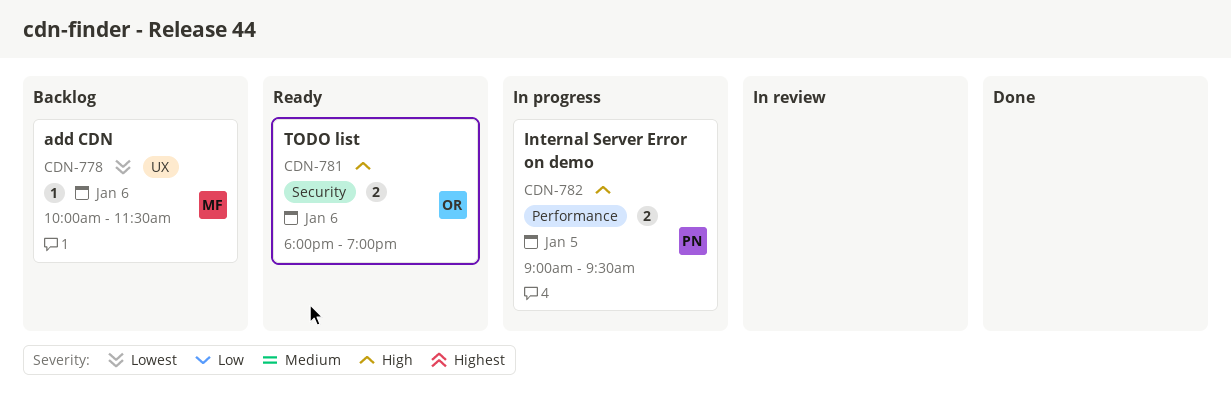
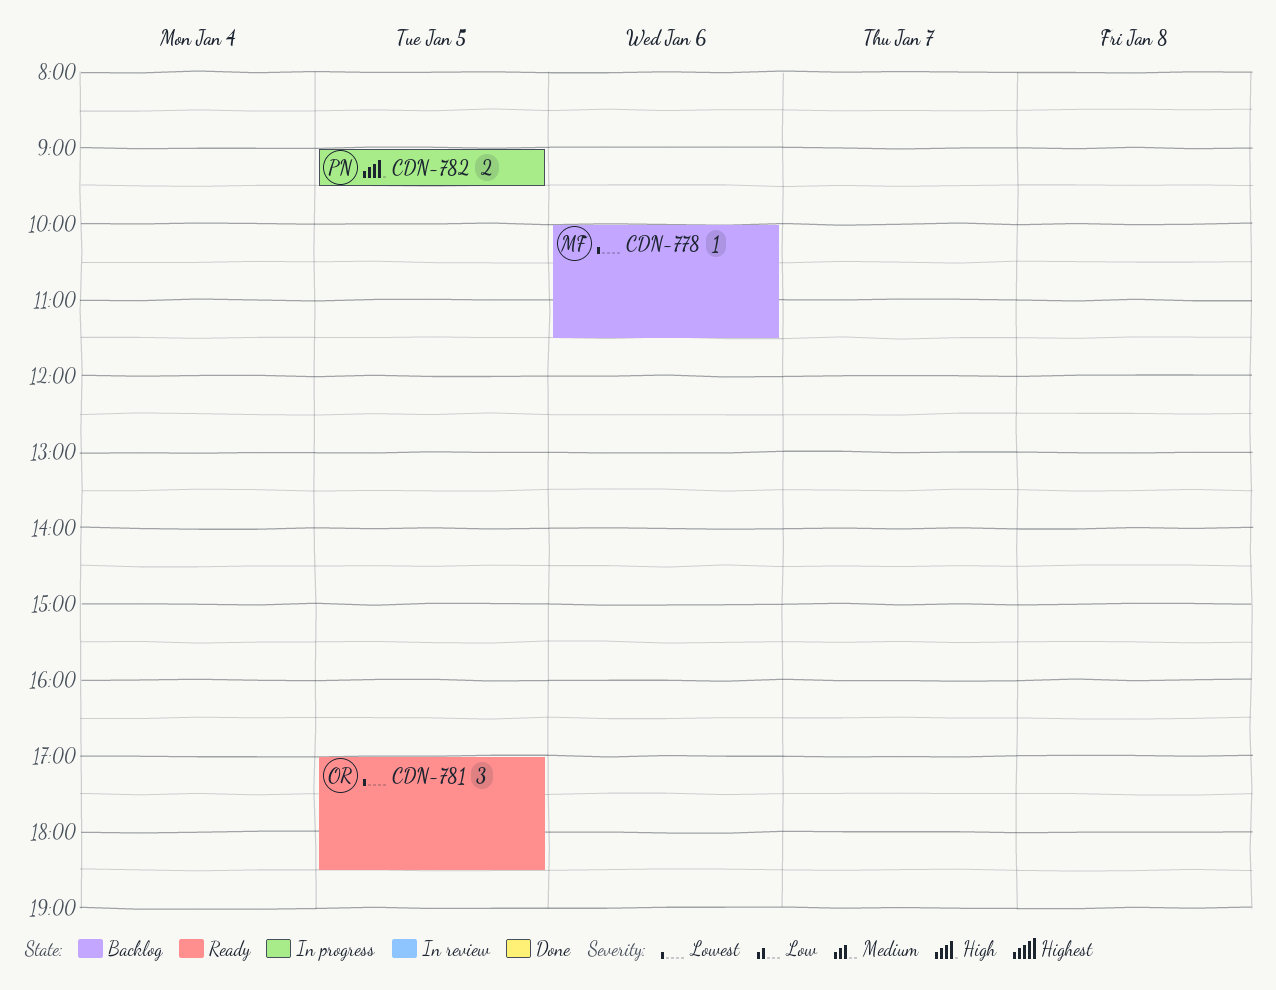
CDN-781, priority: High -> Lowest
CDN-781, estimate: 2 -> 3
CDN-781, day: Jan 6 -> Jan 5
CDN-781, begins: 18:00 -> 17:00
CDN-781, ends: 19:00 -> 18:30

